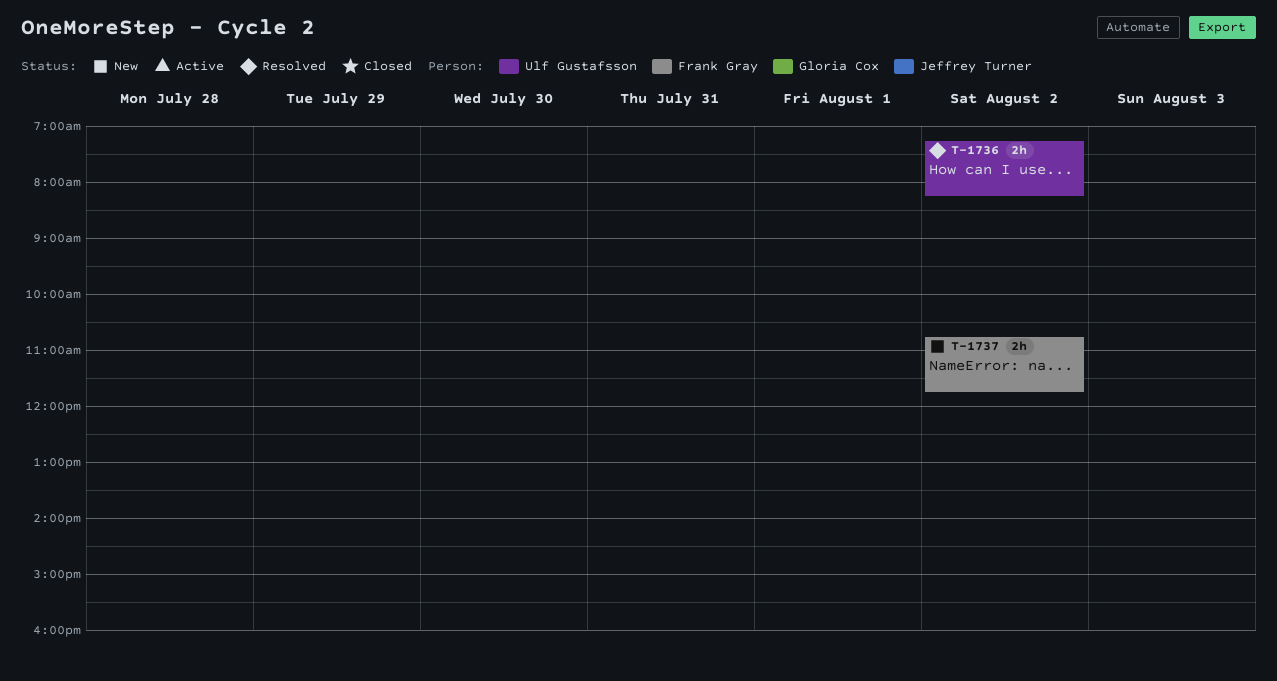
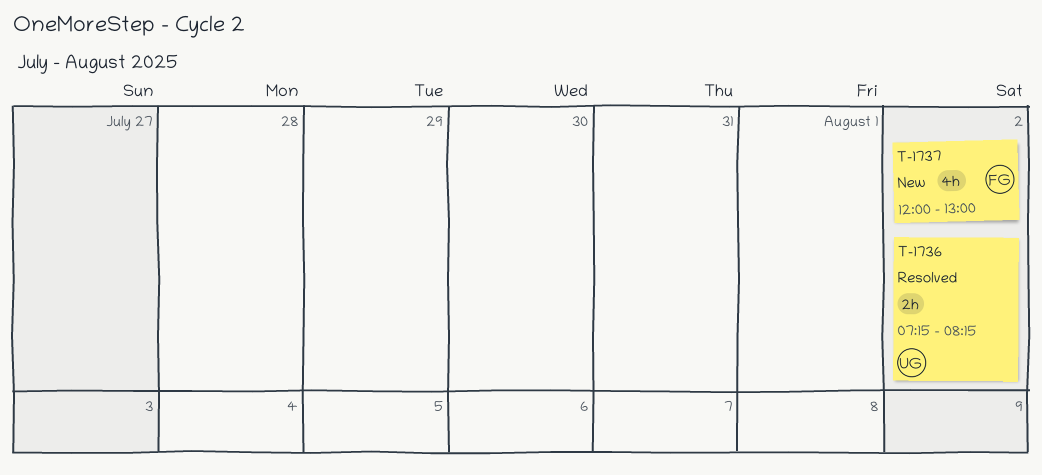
T-1737, estimate: 2h -> 4h
T-1737, begins: 10:45 -> 12:00
T-1737, ends: 11:45 -> 13:00

